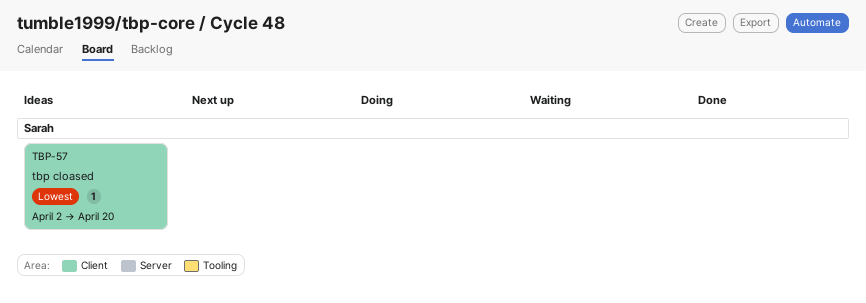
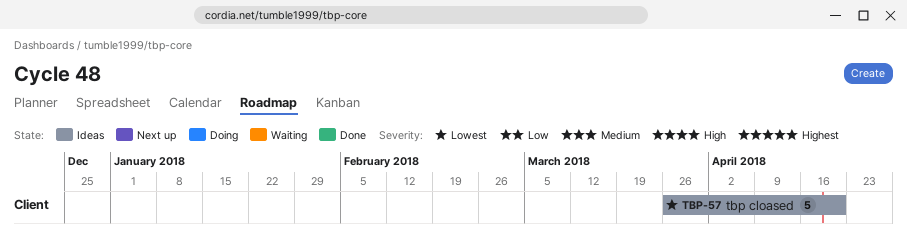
TBP-57, estimate: 1 -> 5
TBP-57, start: Apr 2 -> Mar 26

